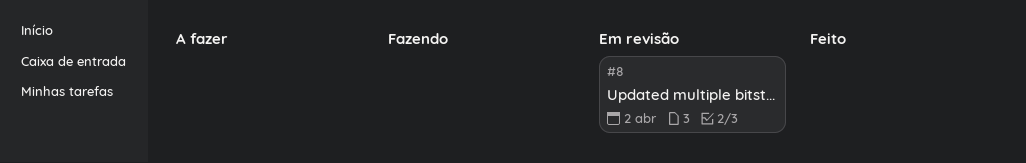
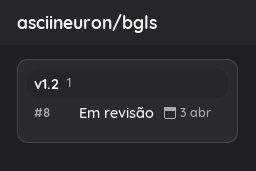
#8, due: Apr 2 -> Apr 3

